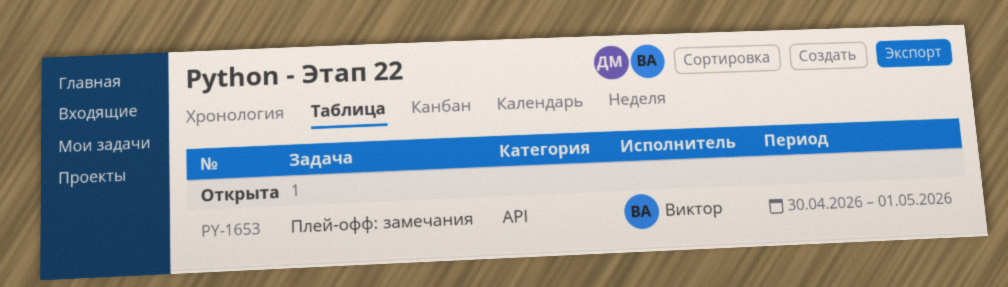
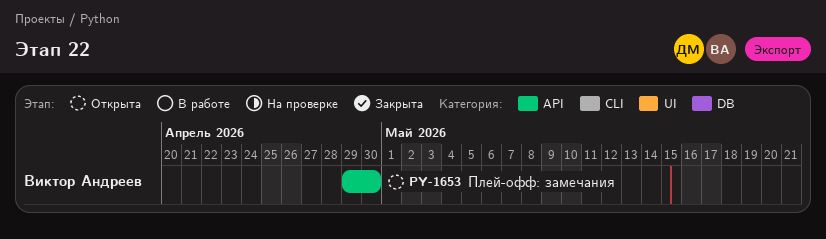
PY-1653, start: Apr 30 -> Apr 29
PY-1653, due: May 1 -> Apr 30

